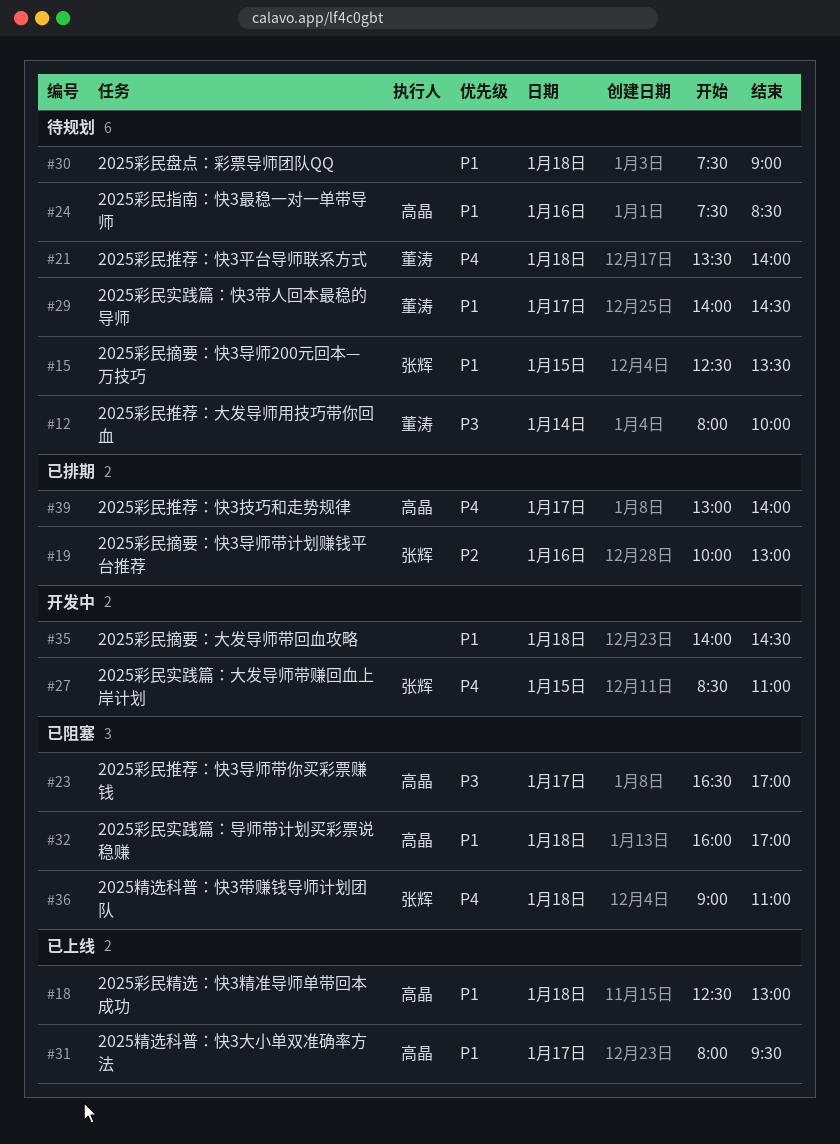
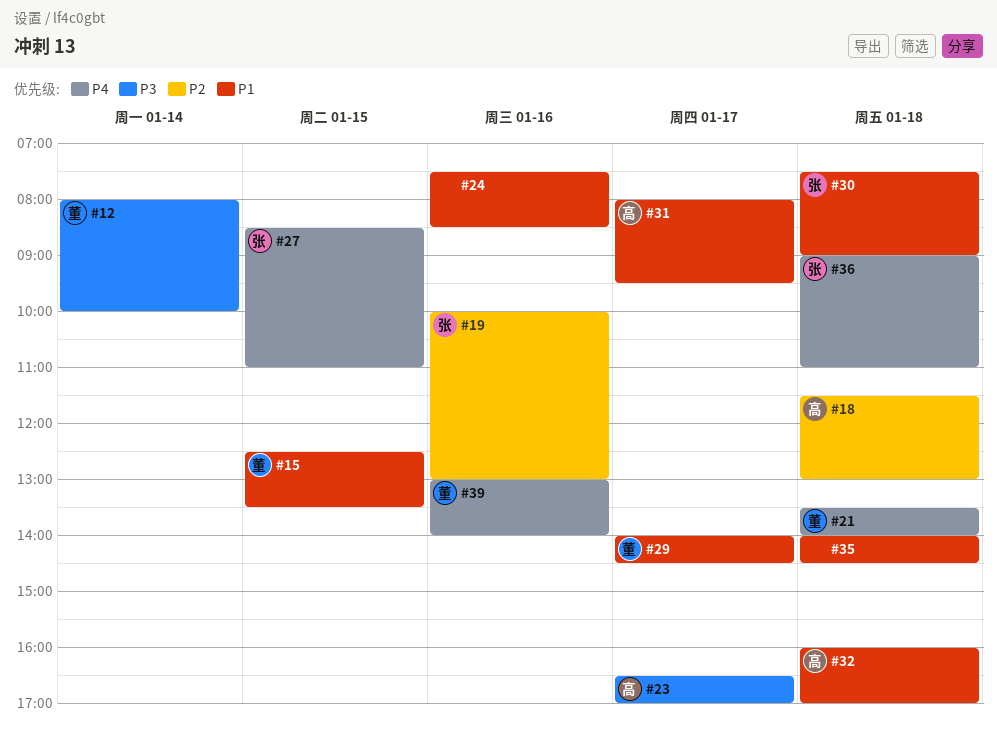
#15, owner: 张辉 -> 董涛
#18, priority: P1 -> P2
#18, begins: 12:30 -> 11:30
#24, owner: 高晶 -> none
#30, owner: none -> 张辉
#39, owner: 高晶 -> 董涛
#39, day: Jan 17 -> Jan 16

